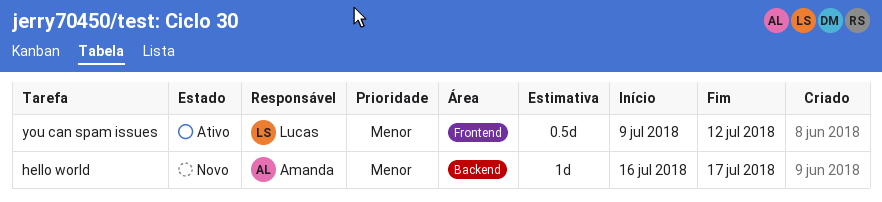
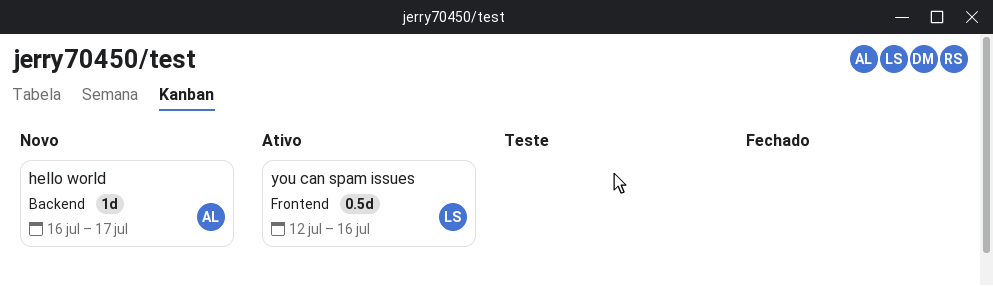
you can spam issues, start: Jul 9 -> Jul 12
you can spam issues, due: Jul 12 -> Jul 16

